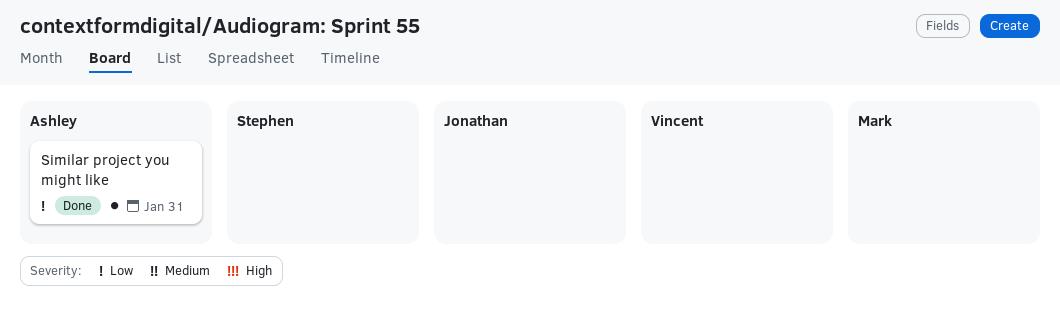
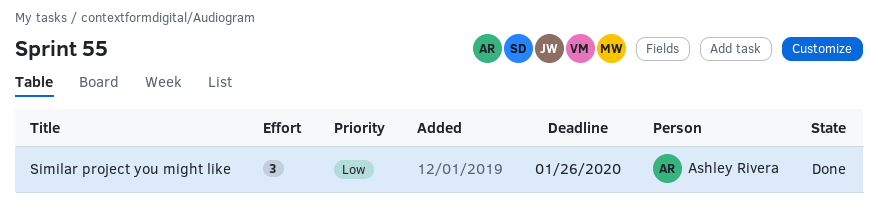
Similar project you might like, estimate: 1 -> 3
Similar project you might like, due: Jan 31 -> Jan 26

